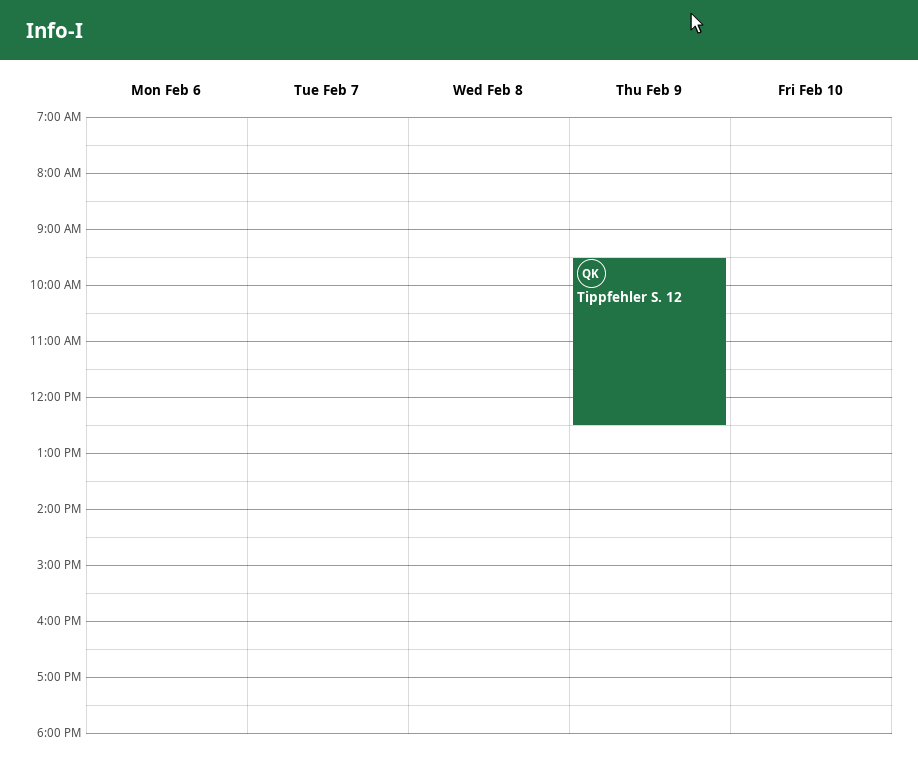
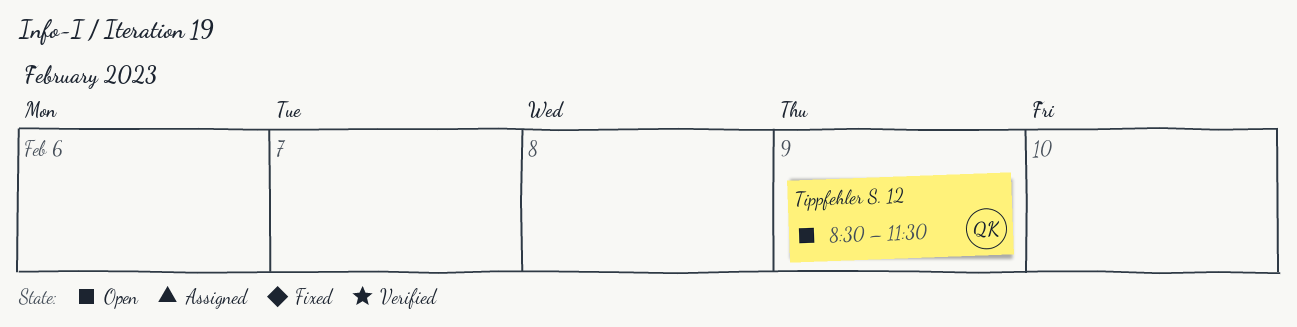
Tippfehler S. 12, begins: 09:30 -> 08:30
Tippfehler S. 12, ends: 12:30 -> 11:30

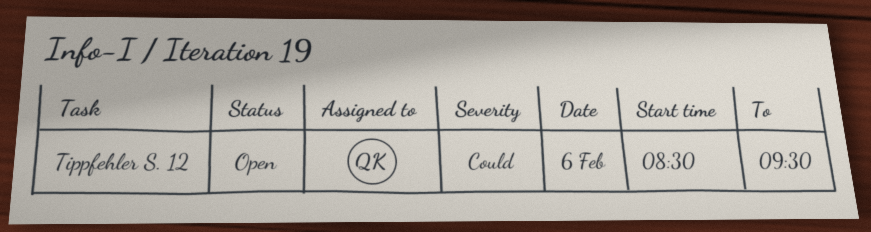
Tippfehler S. 12, day: Feb 9 -> Feb 6
Tippfehler S. 12, ends: 11:30 -> 09:30

